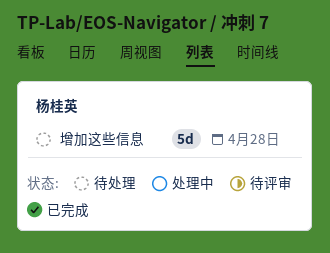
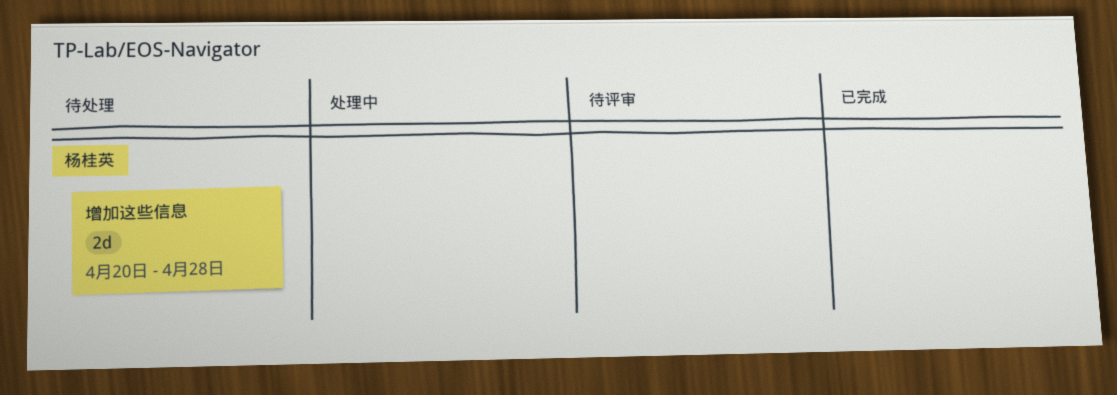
增加这些信息, estimate: 5d -> 2d

